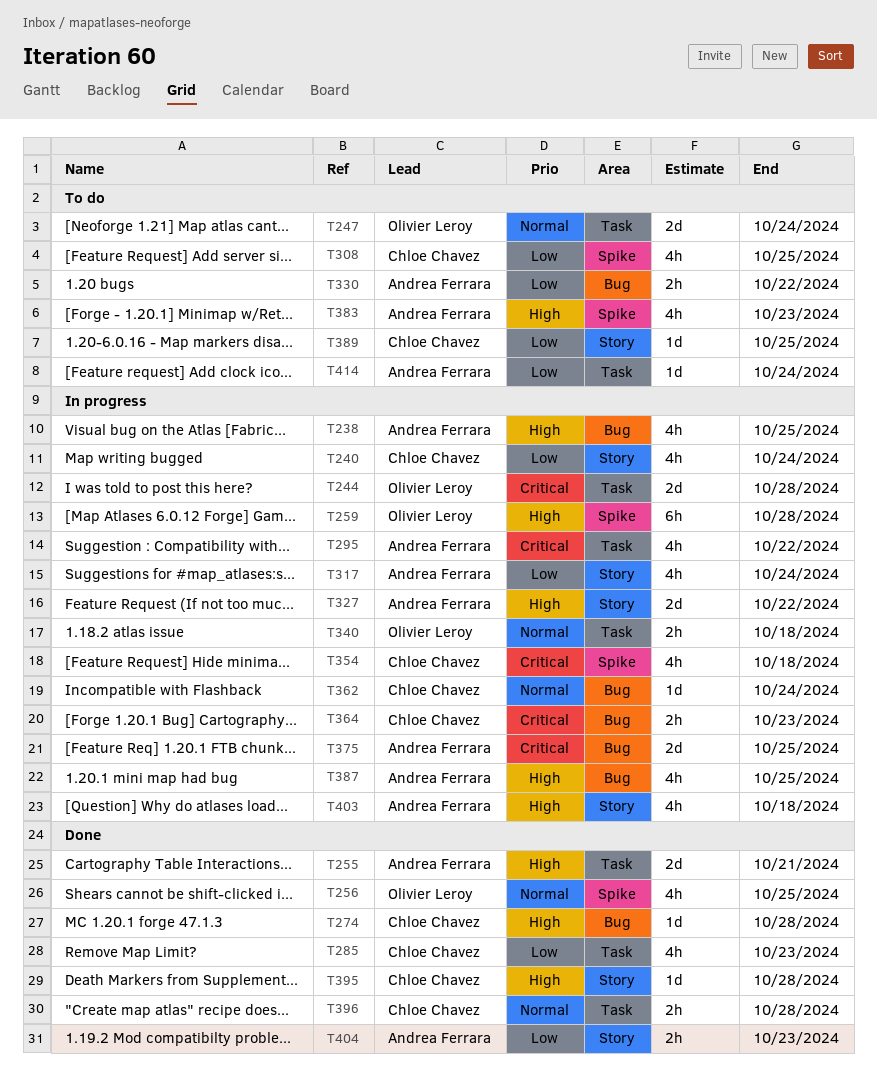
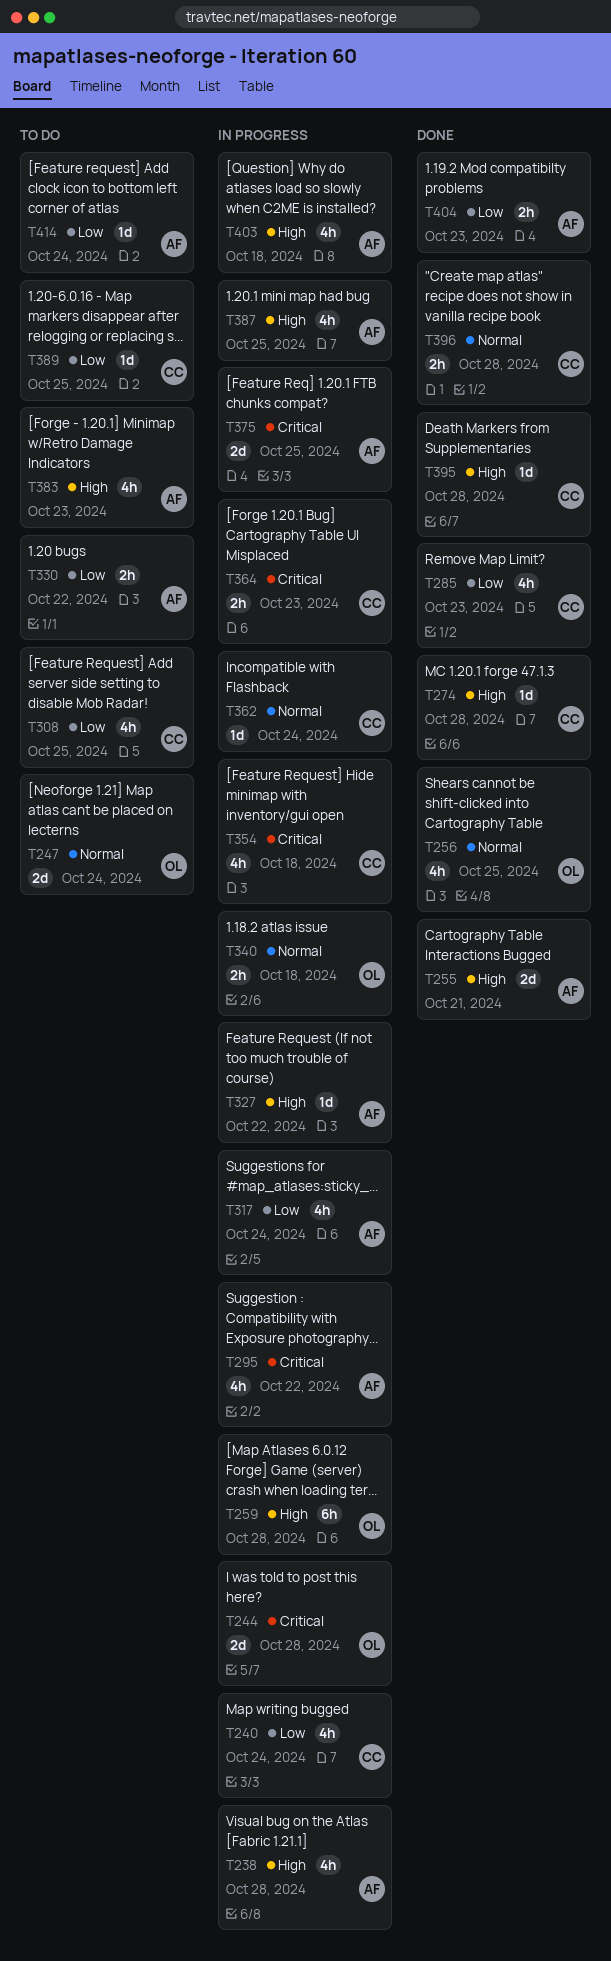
T238, due: Oct 25 -> Oct 28
T327, estimate: 2d -> 1d

